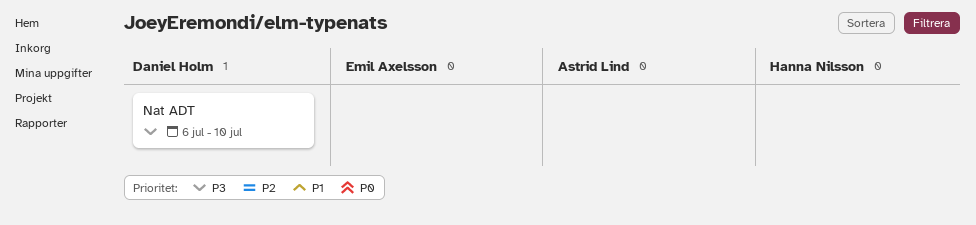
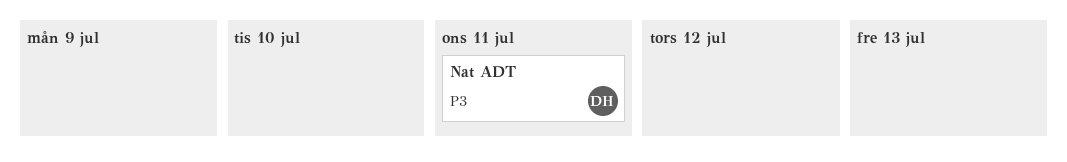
Nat ADT, due: Jul 10 -> Jul 11

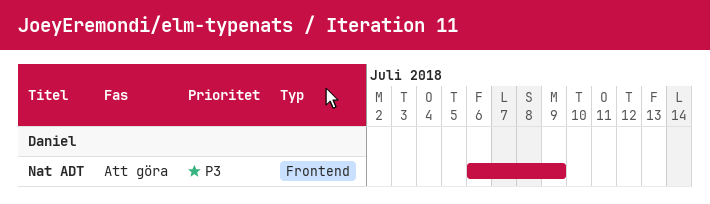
Nat ADT, due: Jul 11 -> Jul 9

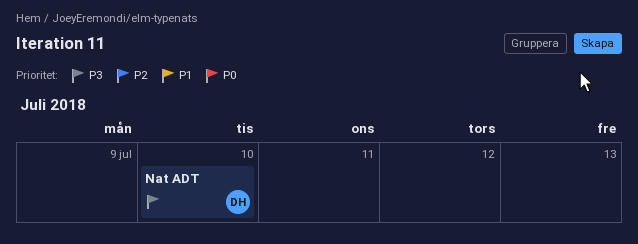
Nat ADT, due: Jul 9 -> Jul 10

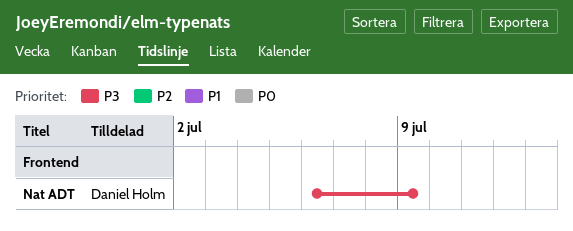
Nat ADT, due: Jul 10 -> Jul 9

